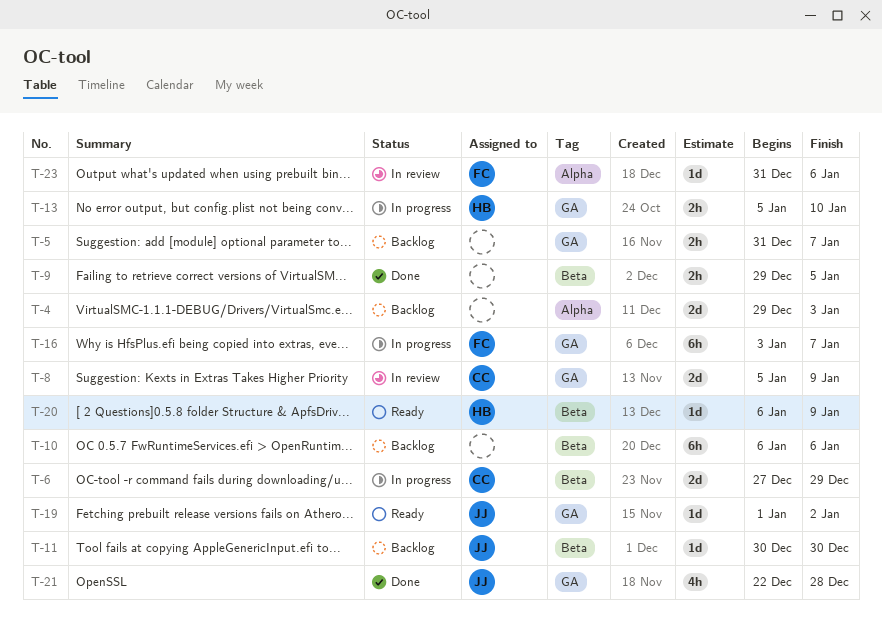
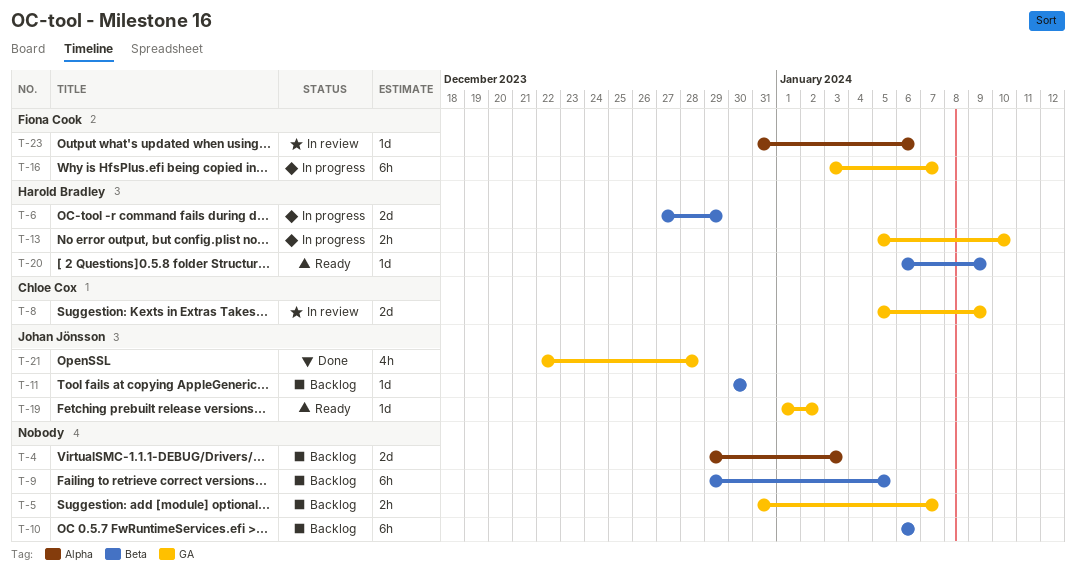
T-6, owner: Chloe Cox -> Harold Bradley
T-9, status: Done -> Backlog
T-9, estimate: 2h -> 6h

